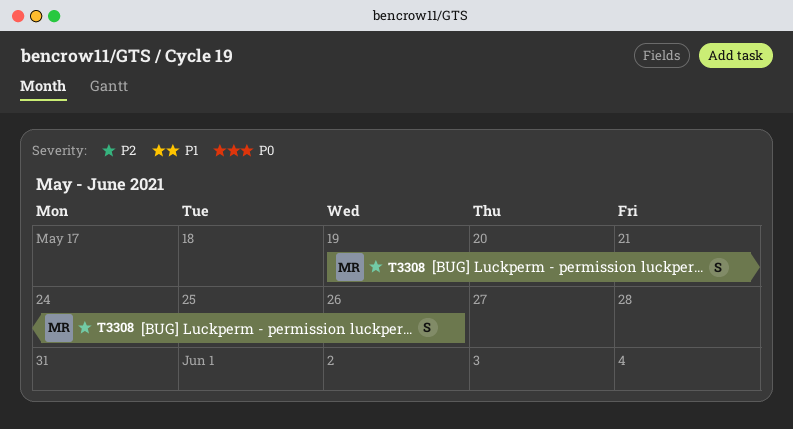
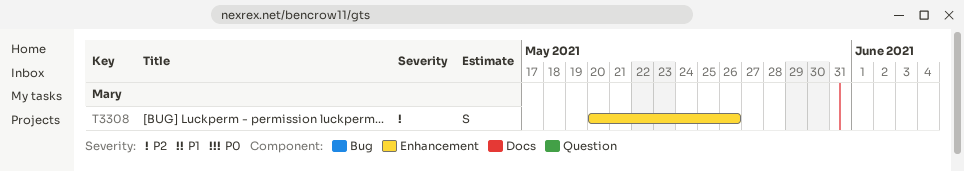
T3308, start: May 19 -> May 20

